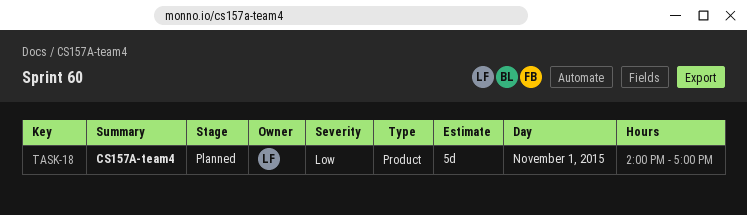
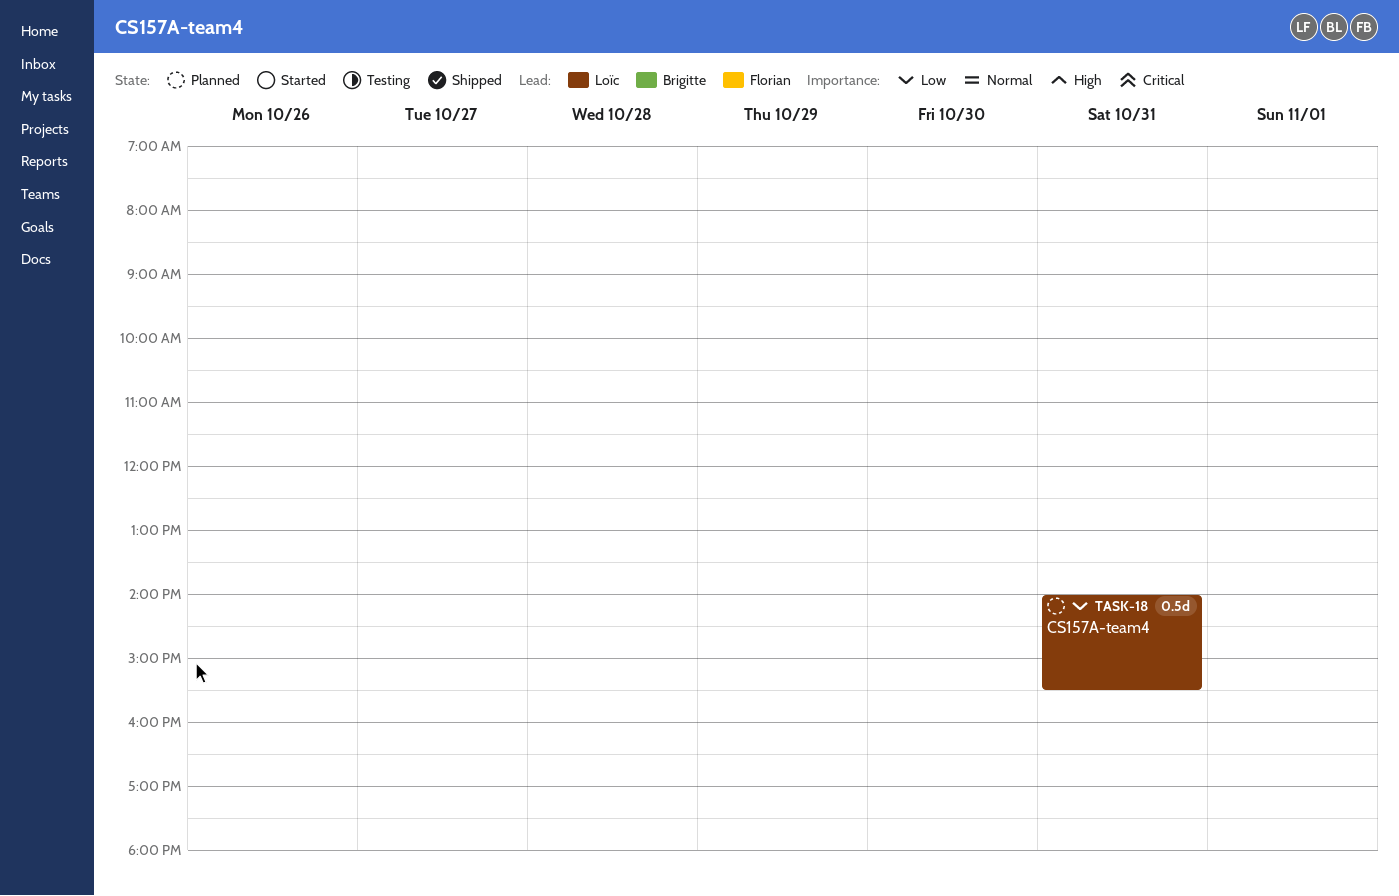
TASK-18, estimate: 5d -> 0.5d
TASK-18, day: Nov 1 -> Oct 31
TASK-18, ends: 17:00 -> 15:30

